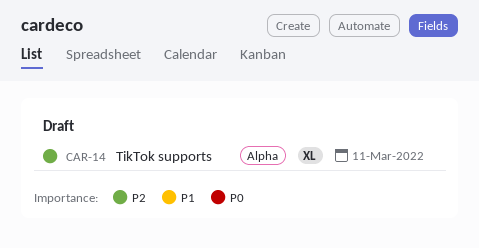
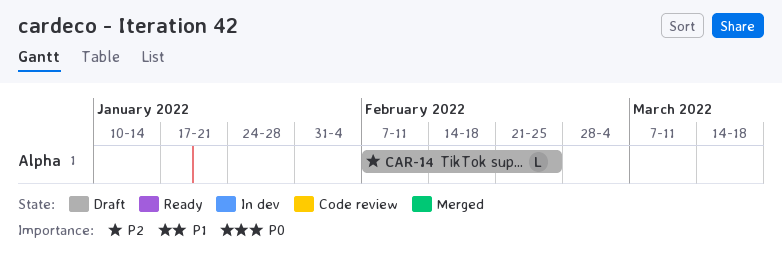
CAR-14, estimate: XL -> L
CAR-14, due: Mar 11 -> Feb 25

